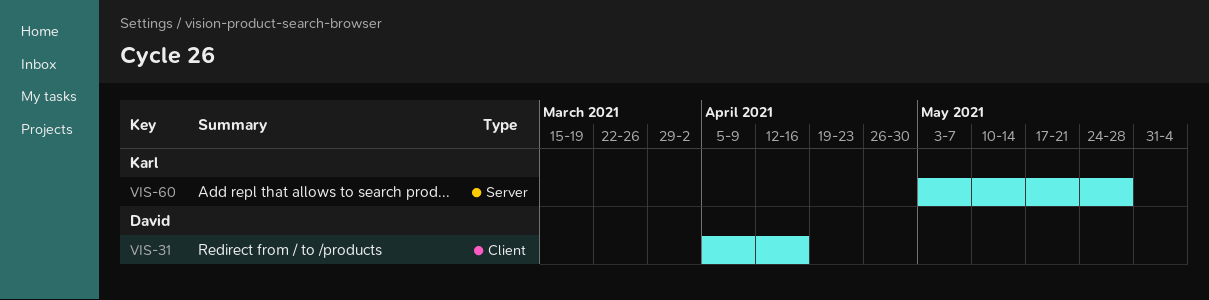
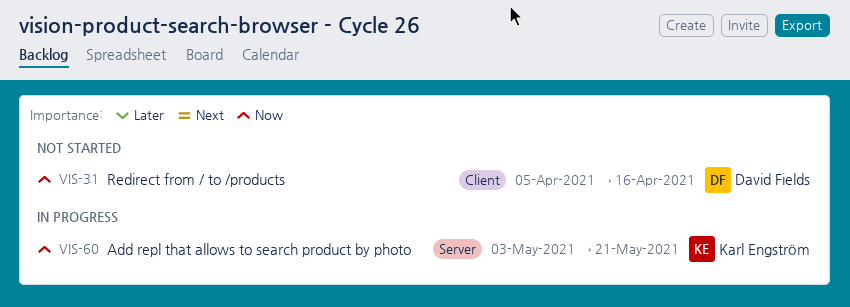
VIS-60, due: May 28 -> May 21

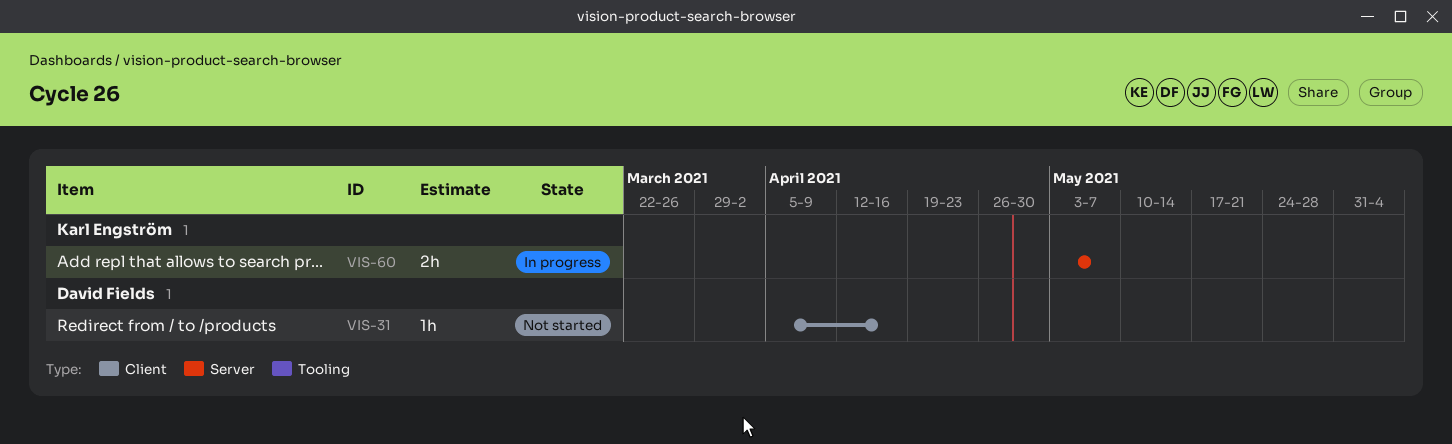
VIS-60, due: May 21 -> May 7

